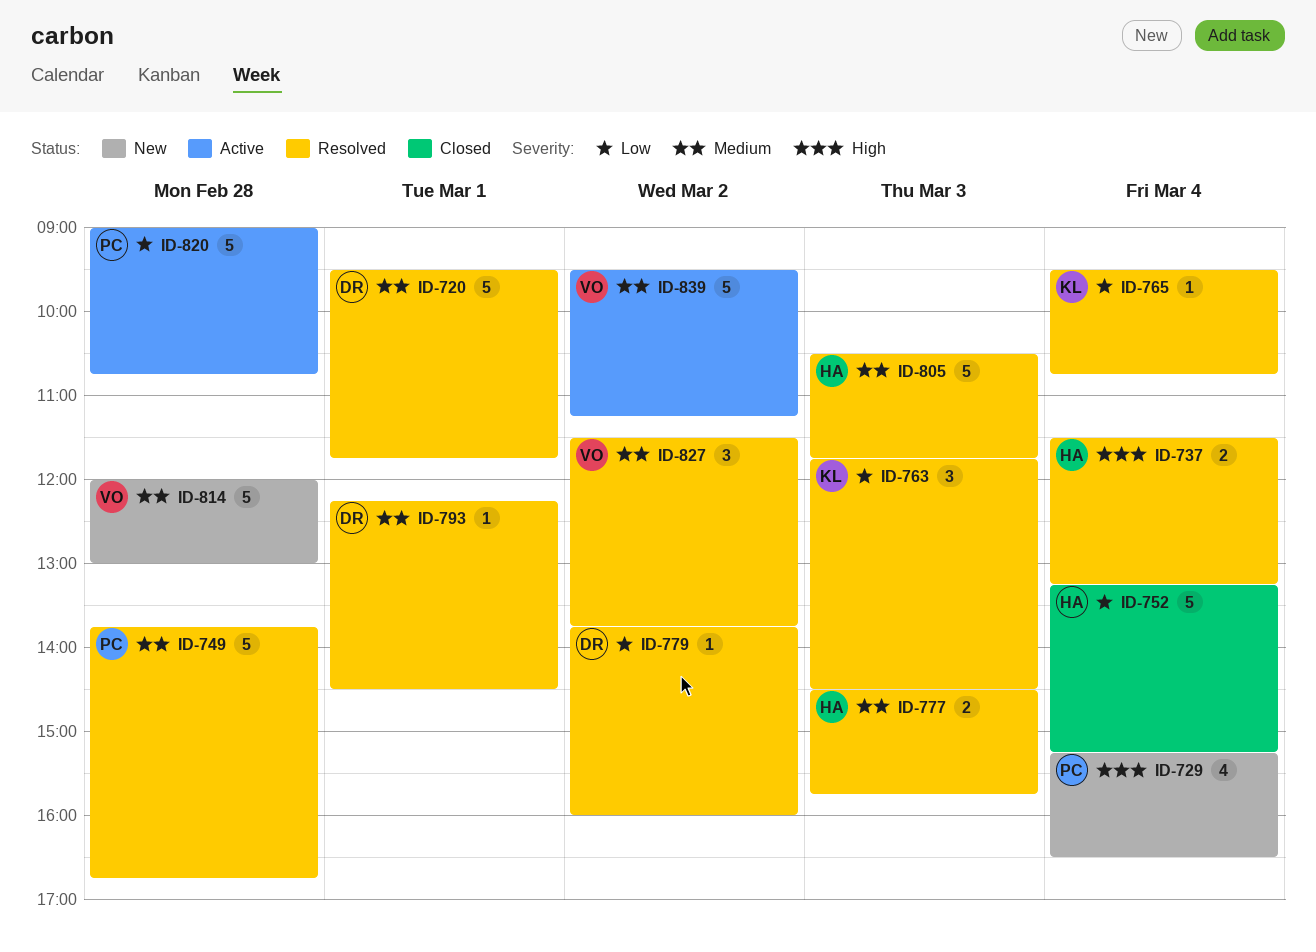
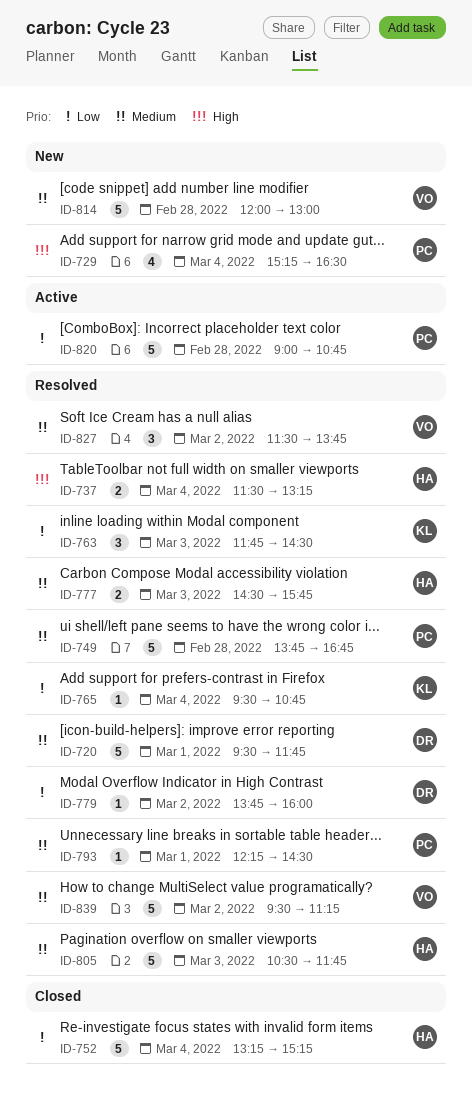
ID-793, owner: DR -> PC
ID-839, status: Active -> Resolved

